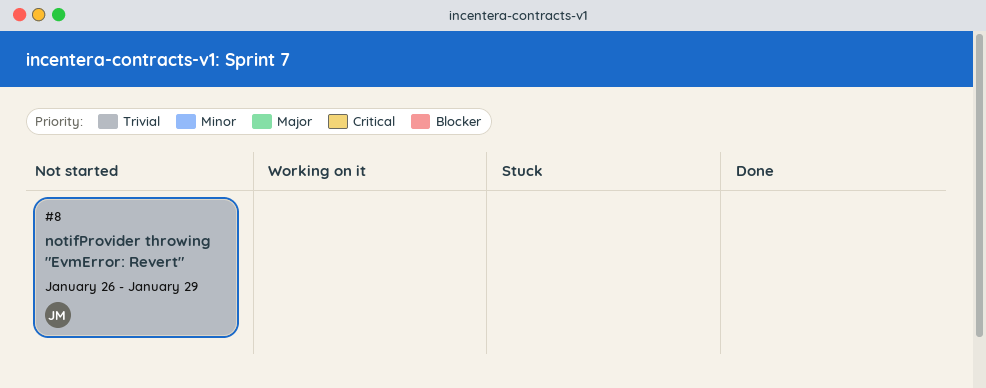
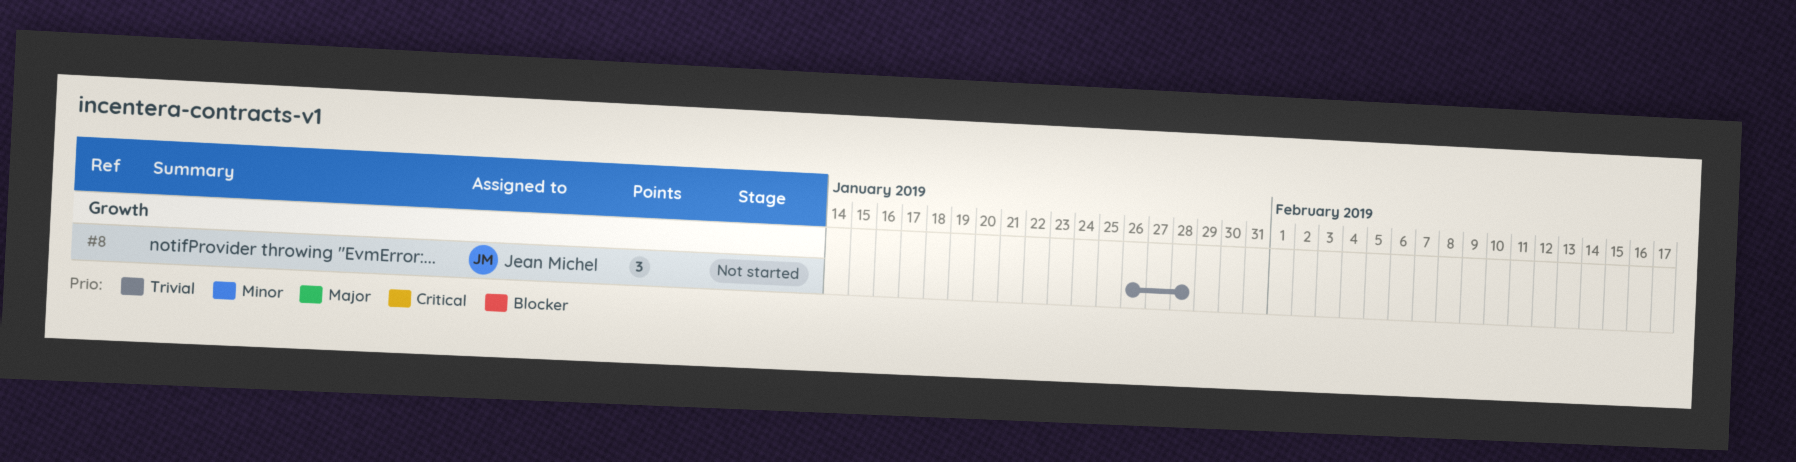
#8, due: Jan 29 -> Jan 28

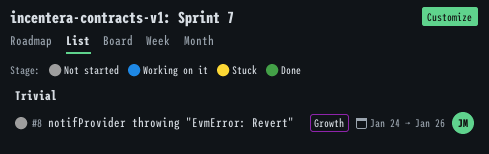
#8, start: Jan 26 -> Jan 24
#8, due: Jan 28 -> Jan 26

